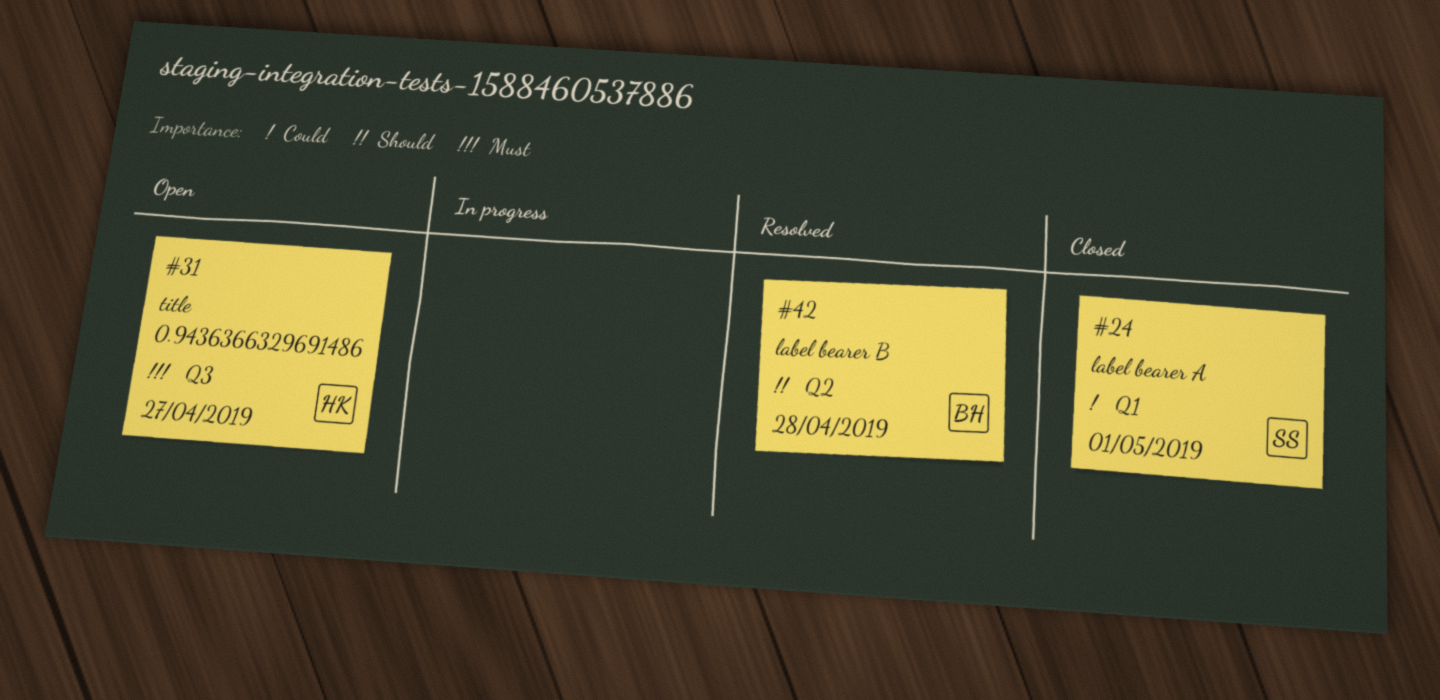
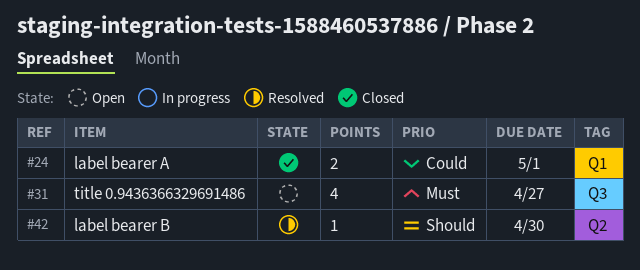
#42, due: Apr 28 -> Apr 30

